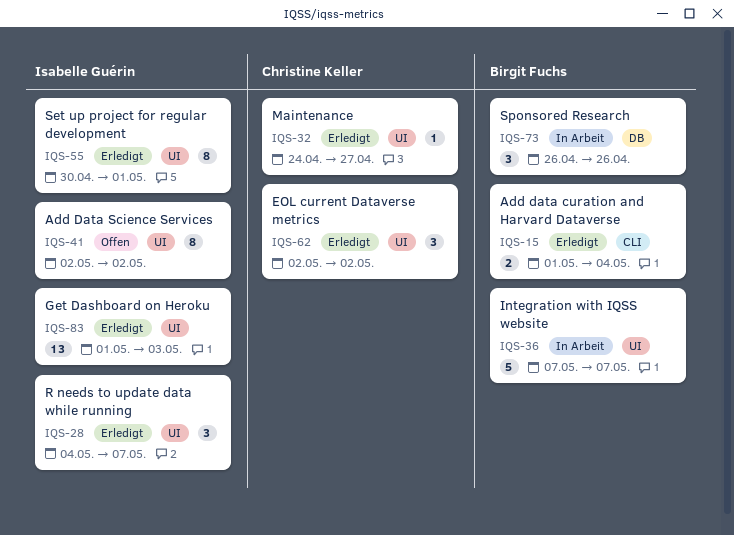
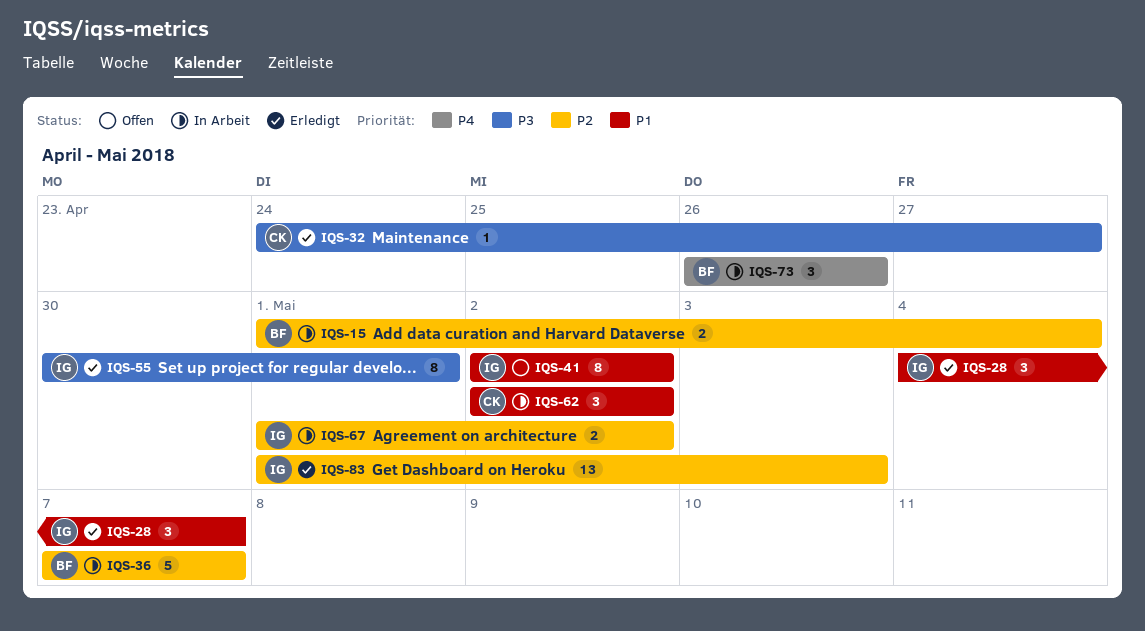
IQS-15, status: Erledigt -> In Arbeit
IQS-62, status: Erledigt -> In Arbeit
IQS-67: none -> present

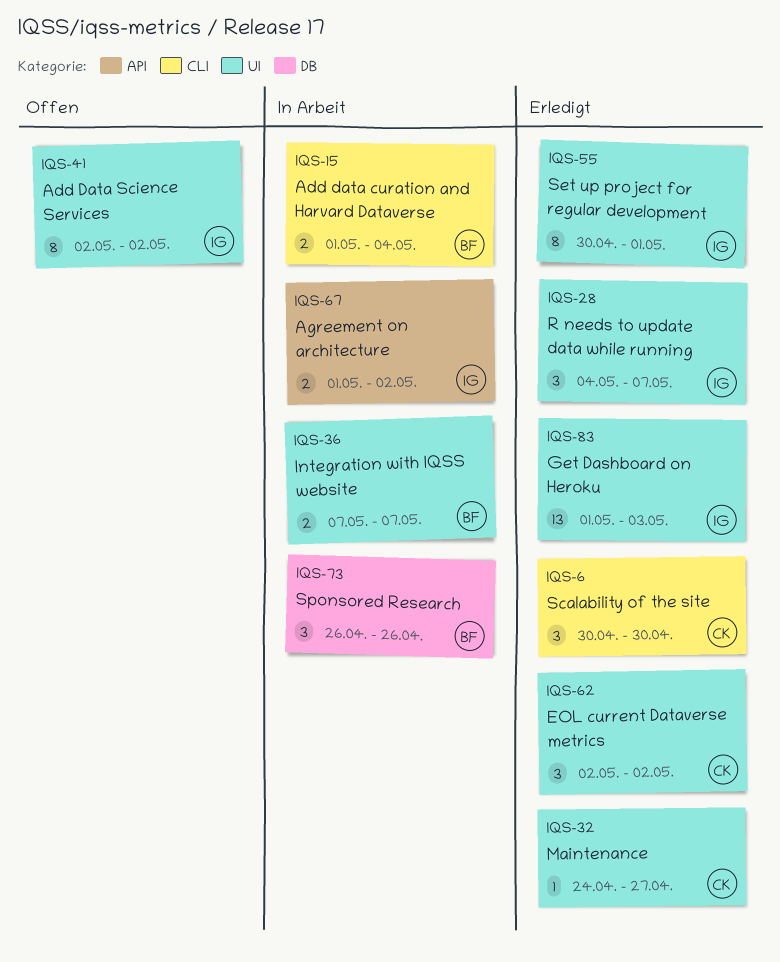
IQS-6: none -> present
IQS-36, estimate: 5 -> 2
IQS-62, status: In Arbeit -> Erledigt

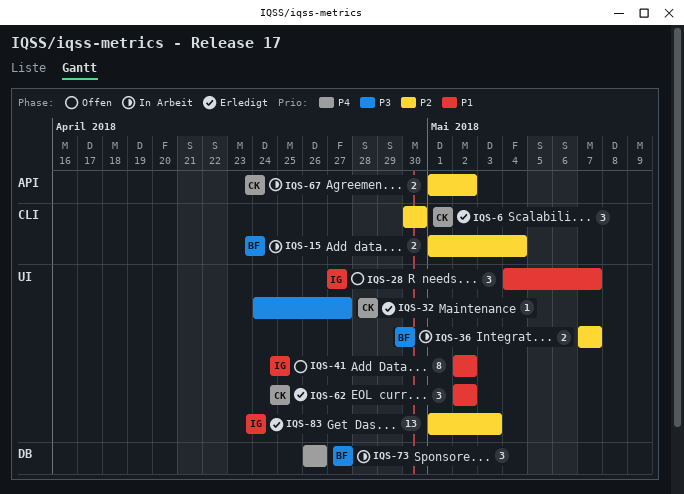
IQS-28, status: Erledigt -> Offen
IQS-55: present -> none
IQS-67, owner: IG -> CK

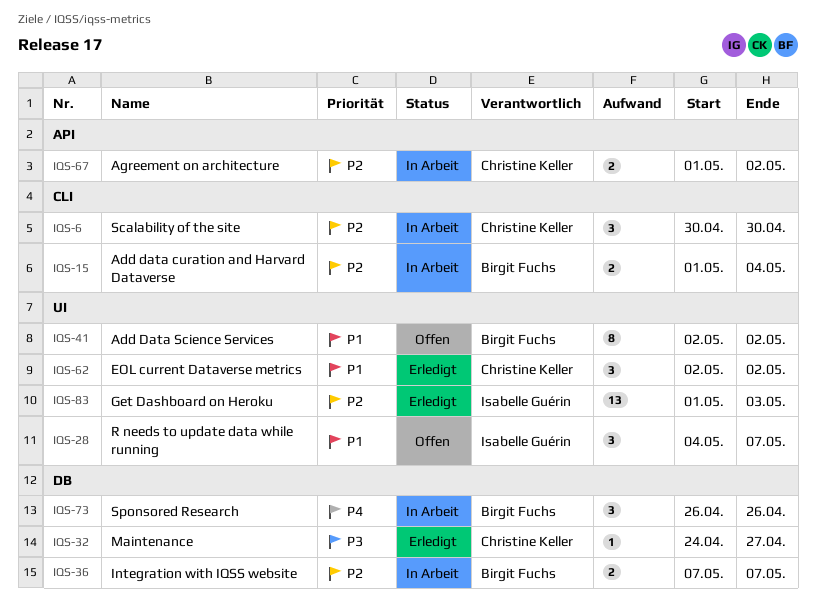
IQS-6, status: Erledigt -> In Arbeit
IQS-32, label: UI -> DB
IQS-36, label: UI -> DB
IQS-41, owner: Isabelle Guérin -> Birgit Fuchs

